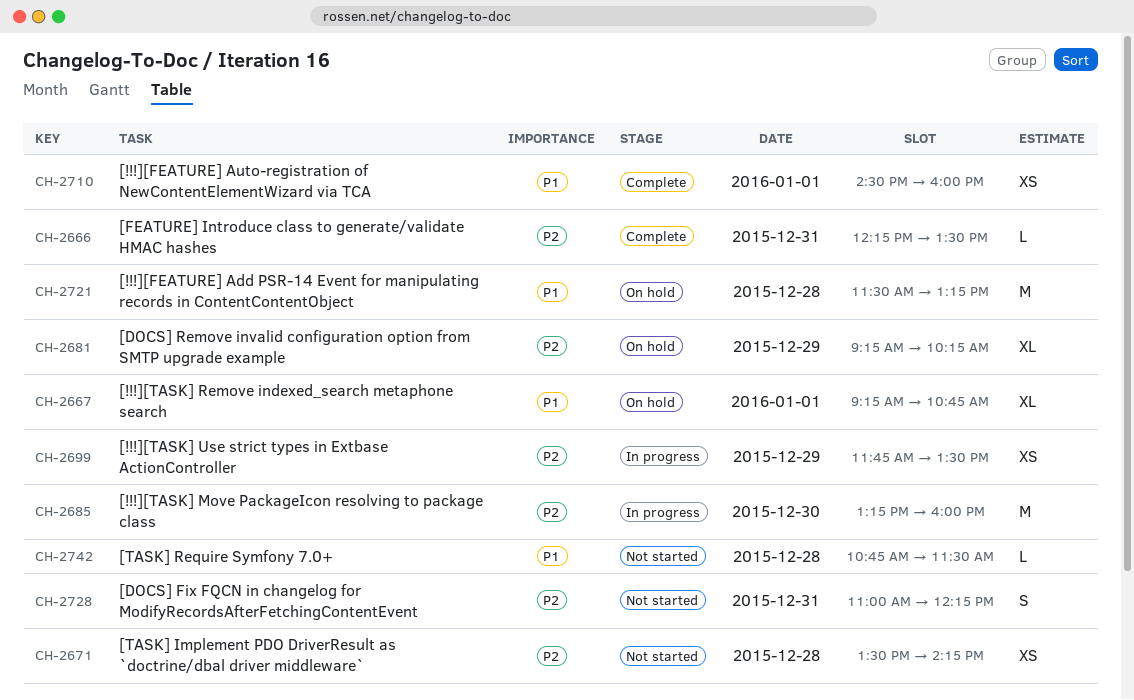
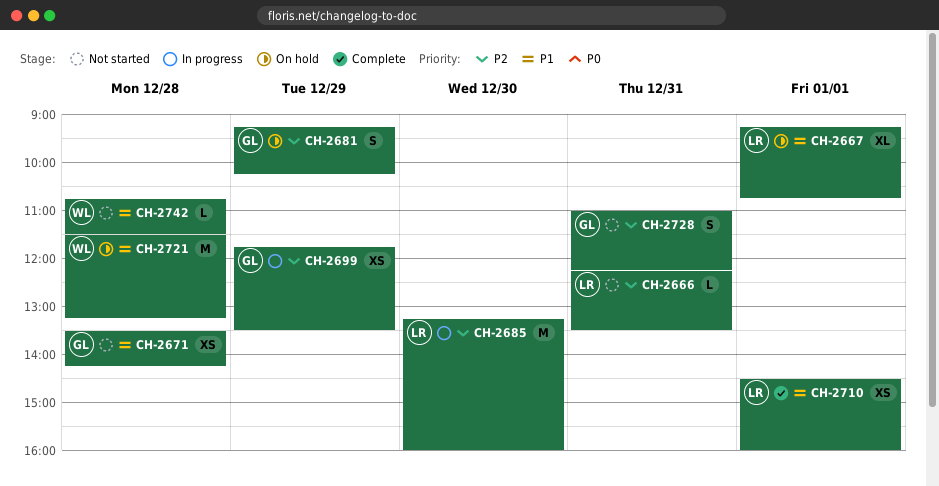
CH-2666, status: Complete -> Not started
CH-2671, priority: P2 -> P1
CH-2681, estimate: XL -> S

